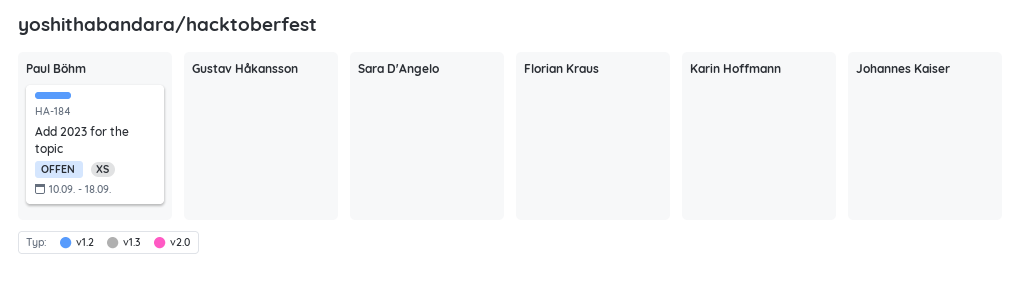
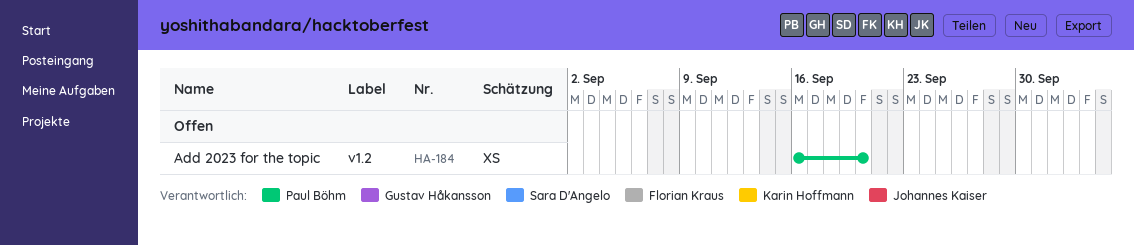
HA-184, start: Sep 10 -> Sep 16
HA-184, due: Sep 18 -> Sep 20

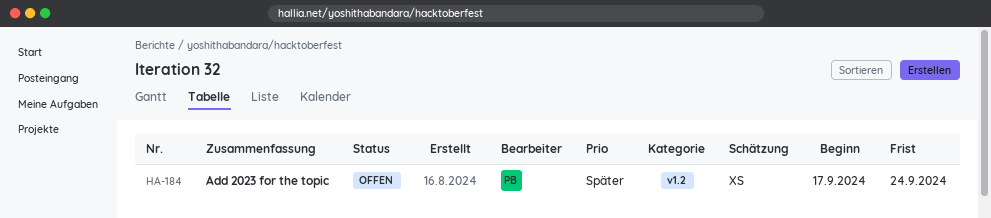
HA-184, start: Sep 16 -> Sep 17
HA-184, due: Sep 20 -> Sep 24

